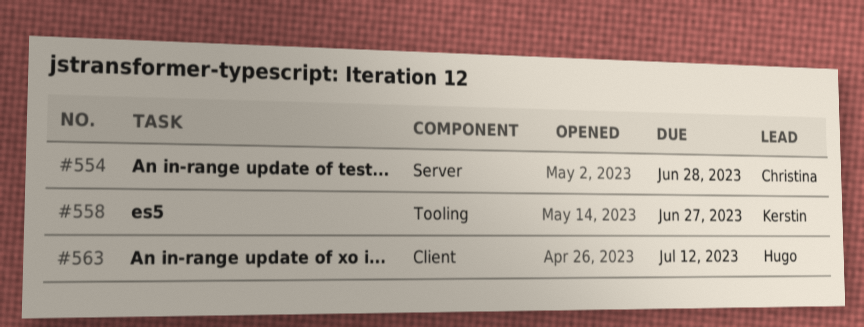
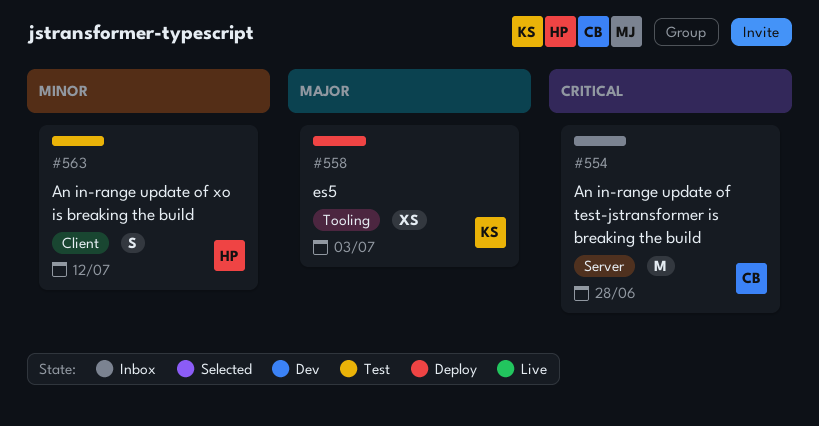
#558, due: Jun 27 -> Jul 3

